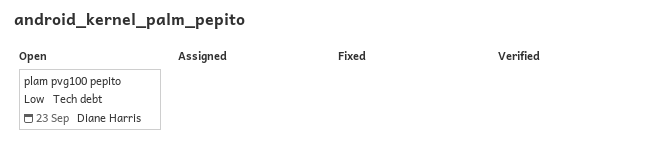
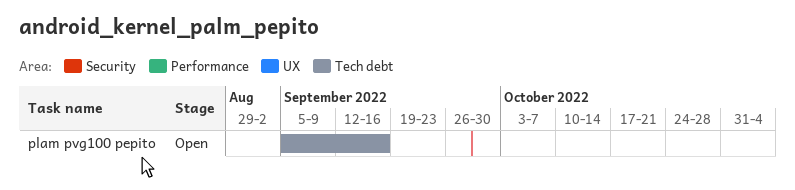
plam pvg100 pepito, due: Sep 23 -> Sep 16

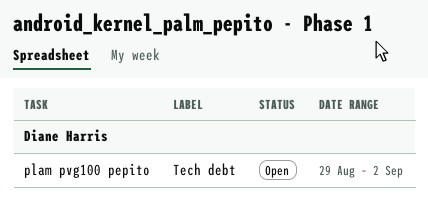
plam pvg100 pepito, start: Sep 5 -> Aug 29
plam pvg100 pepito, due: Sep 16 -> Sep 2

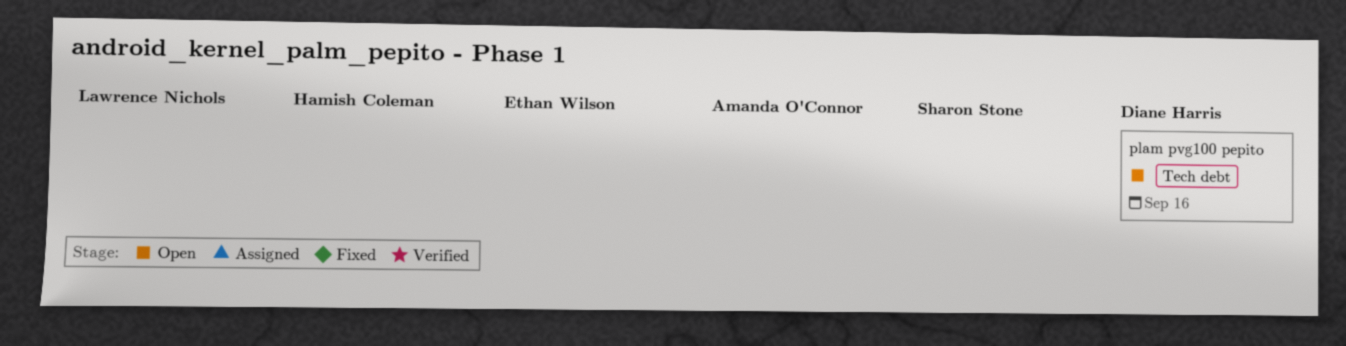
plam pvg100 pepito, due: Sep 2 -> Sep 16

